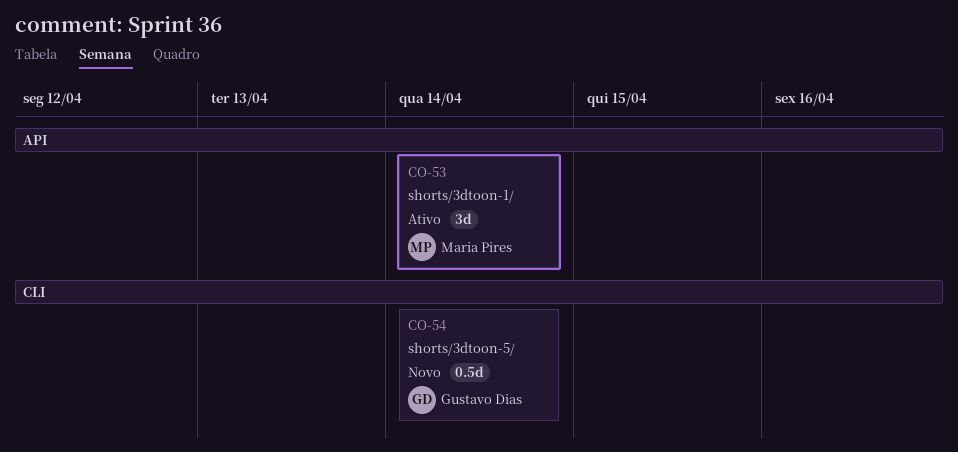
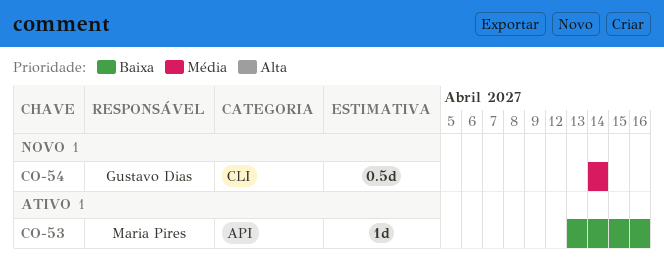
CO-53, estimate: 3d -> 1d
CO-53, due: Apr 14 -> Apr 16

